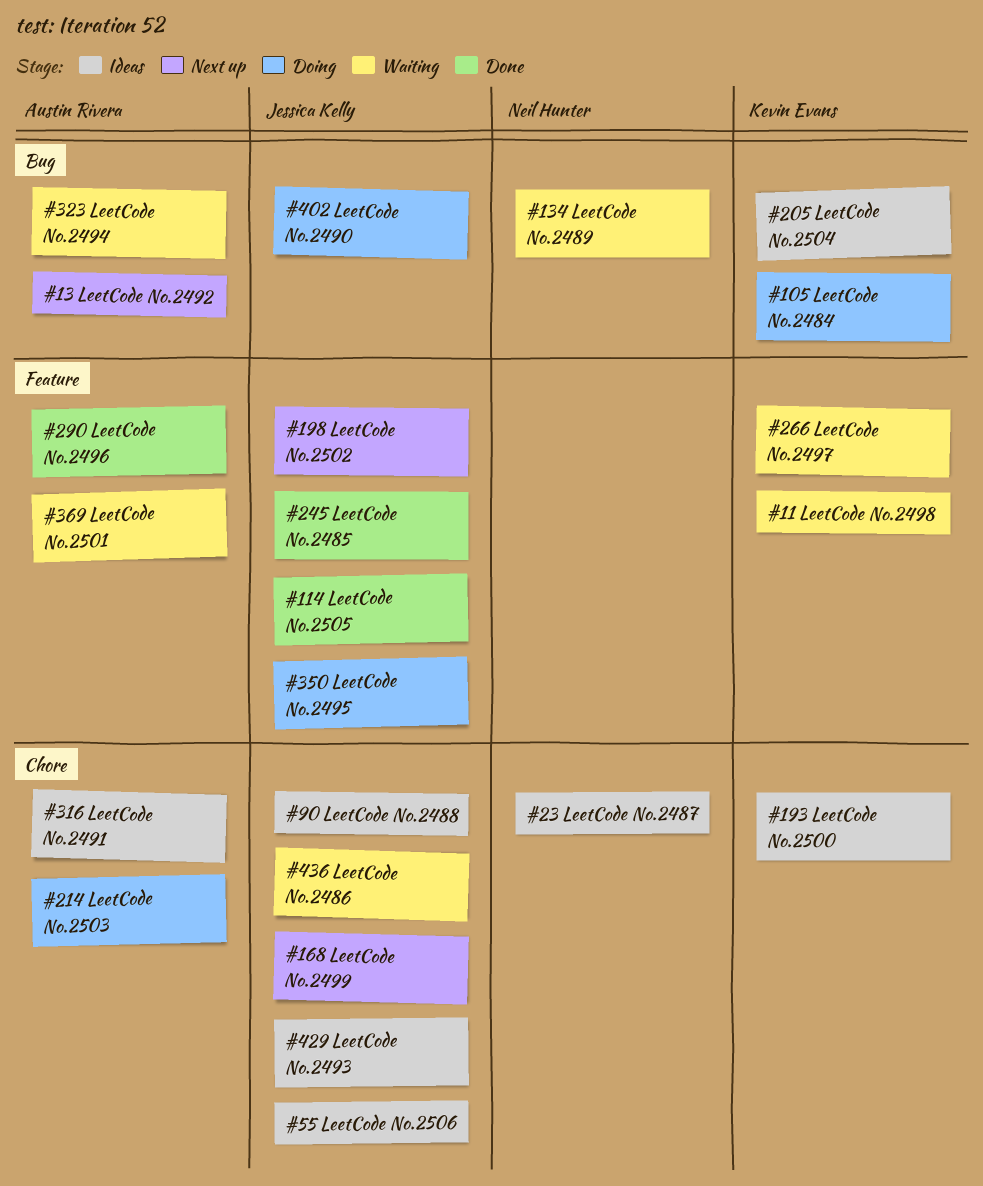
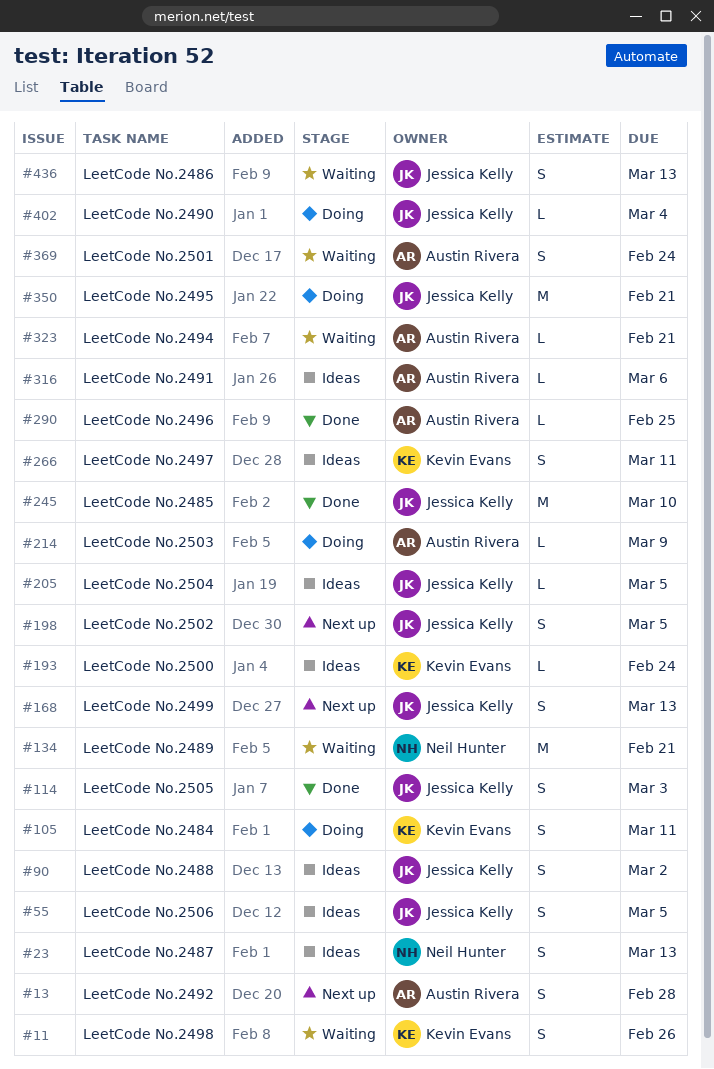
#205, owner: Kevin Evans -> Jessica Kelly
#266, status: Waiting -> Ideas
#429: present -> none

